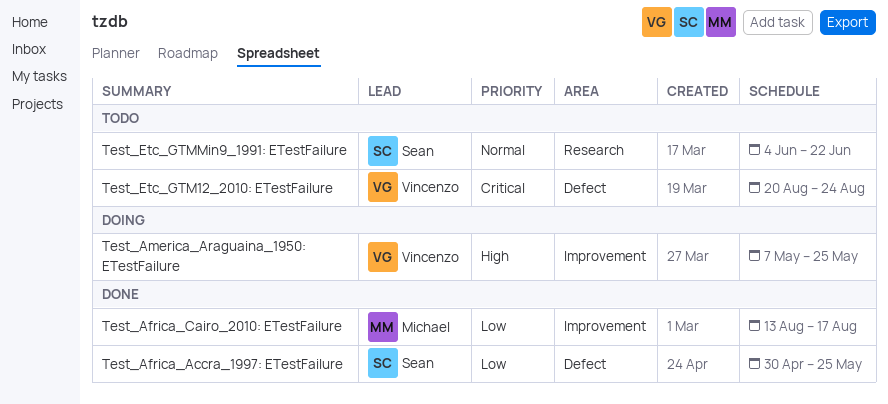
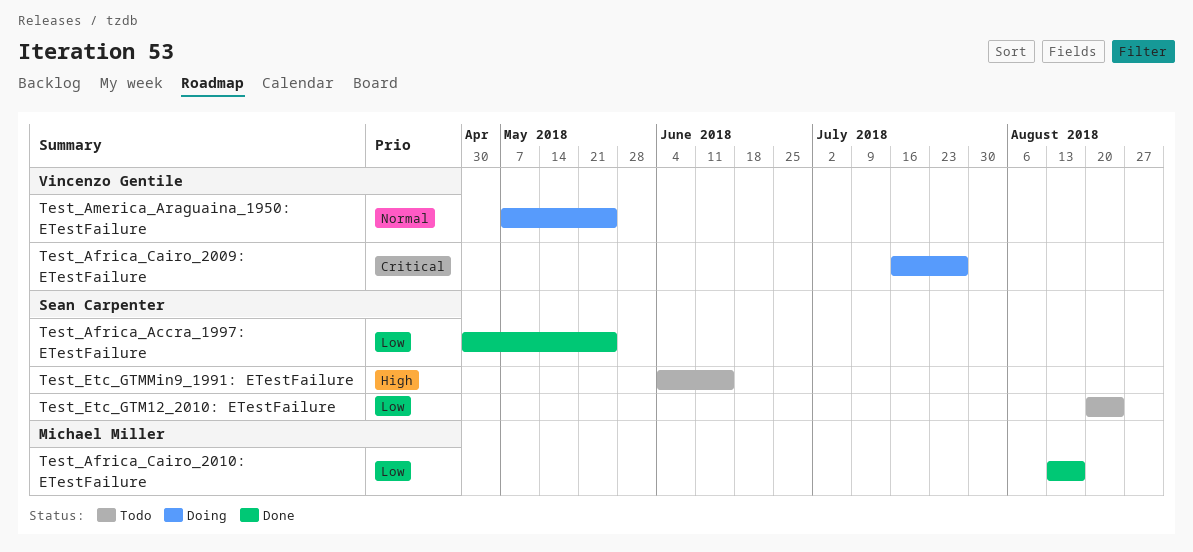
Test_Africa_Cairo_2009: ETestFailure: none -> present
Test_America_Araguaina_1950: ETestFailure, priority: High -> Normal
Test_Etc_GTM12_2010: ETestFailure, owner: Vincenzo Gentile -> Sean Carpenter
Test_Etc_GTM12_2010: ETestFailure, priority: Critical -> Low
Test_Etc_GTMMin9_1991: ETestFailure, priority: Normal -> High
Test_Etc_GTMMin9_1991: ETestFailure, due: Jun 22 -> Jun 15

